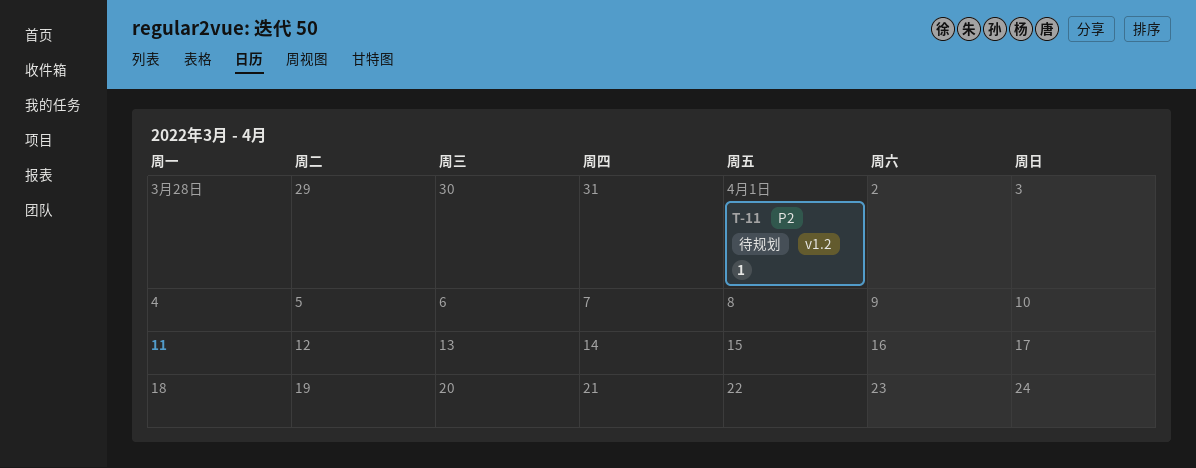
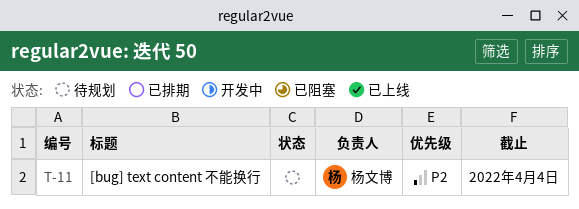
T-11, due: Apr 1 -> Apr 4

